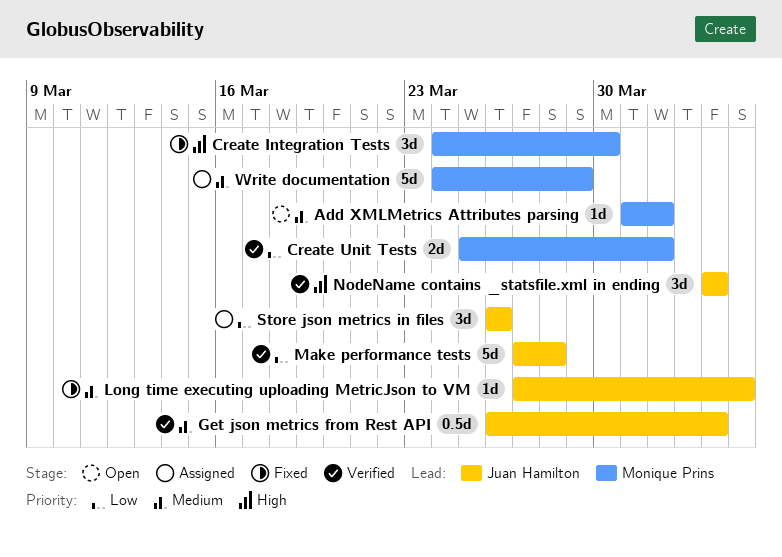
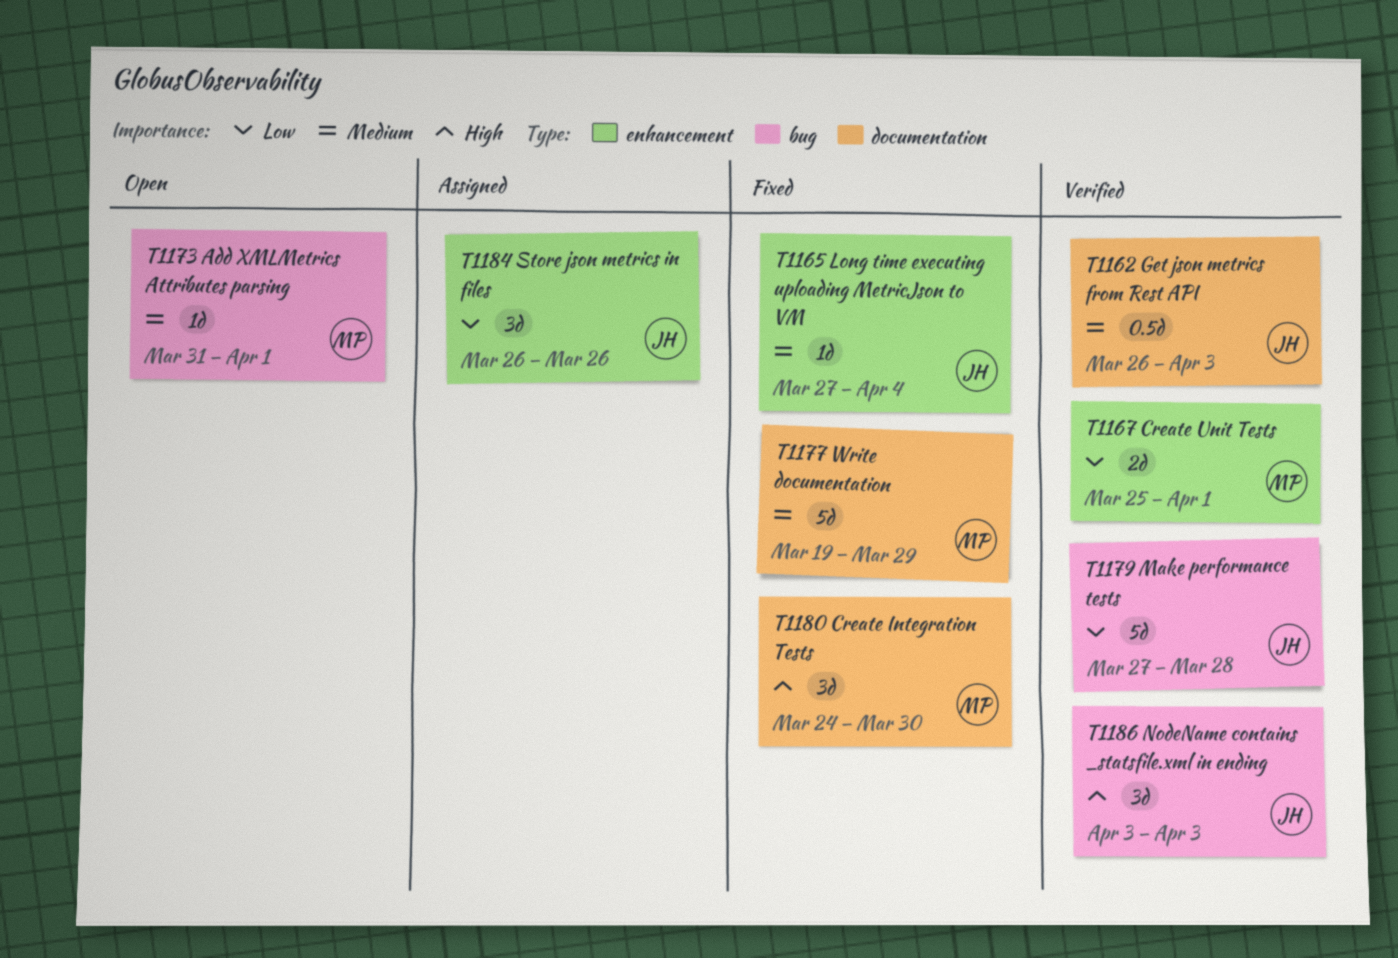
Write documentation, status: Assigned -> Fixed
Write documentation, start: Mar 24 -> Mar 19

